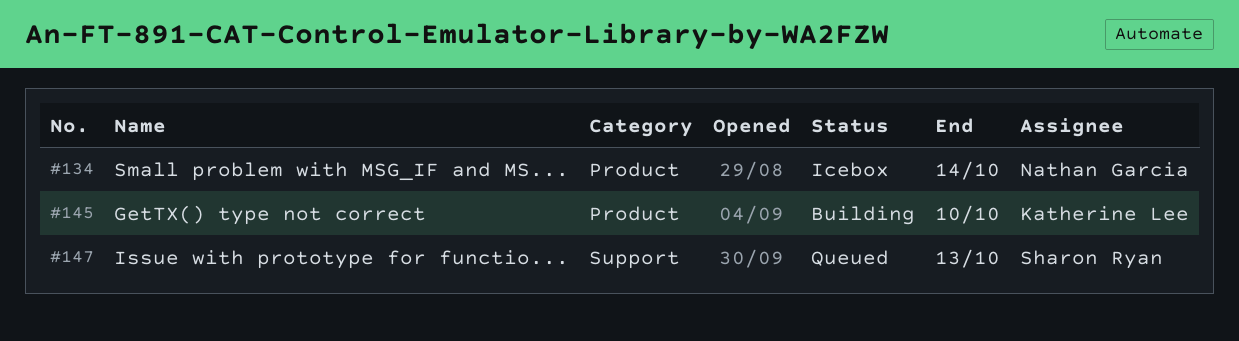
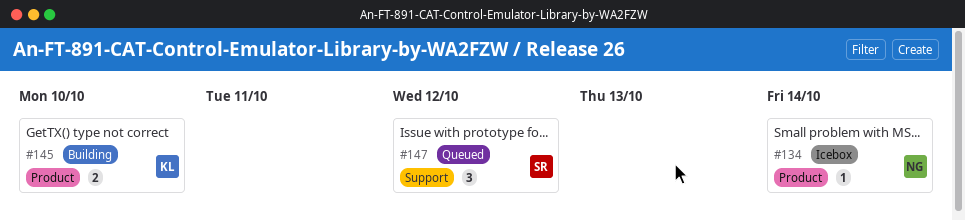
#147, due: Oct 13 -> Oct 12

